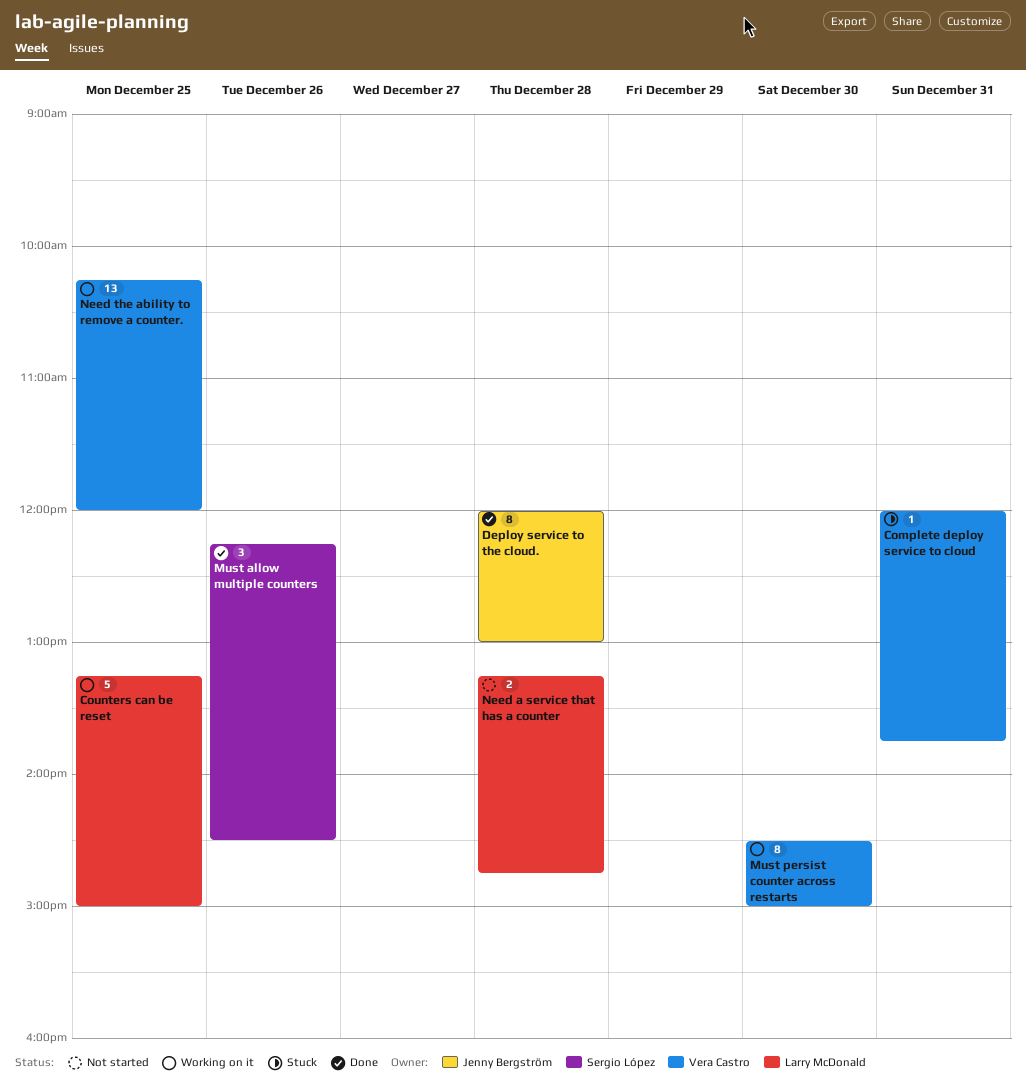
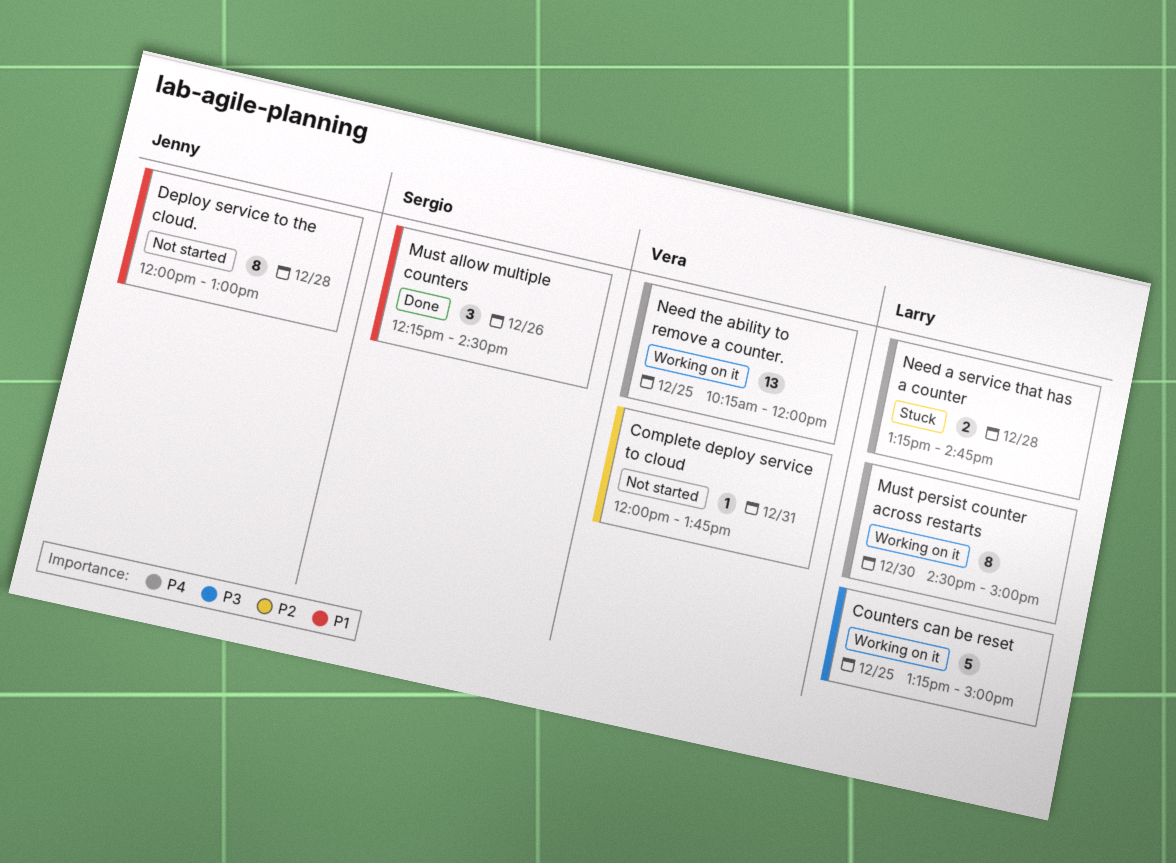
Complete deploy service to cloud, status: Stuck -> Not started
Deploy service to the cloud., status: Done -> Not started
Must persist counter across restarts, owner: Vera Castro -> Larry McDonald
Need a service that has a counter, status: Not started -> Stuck

